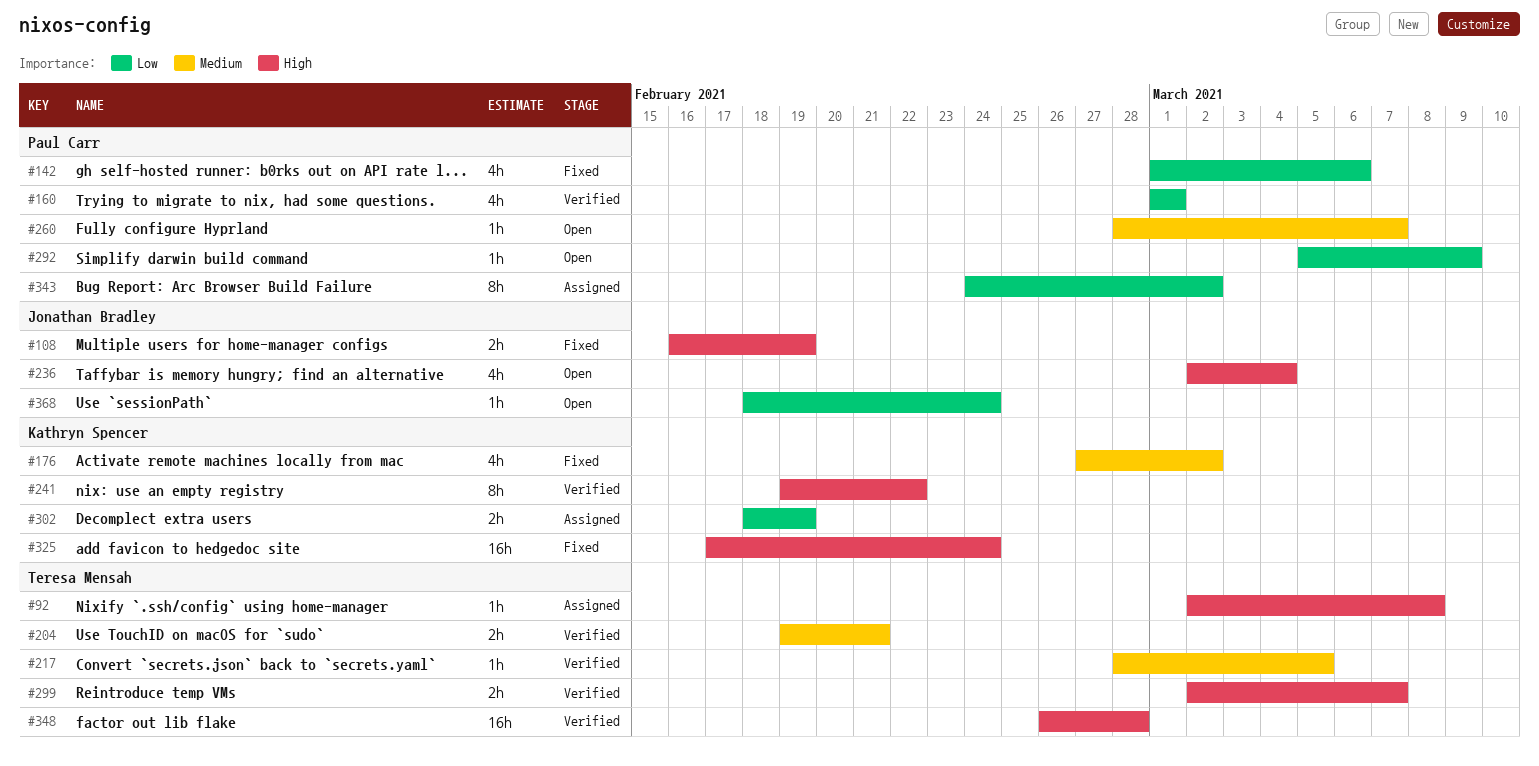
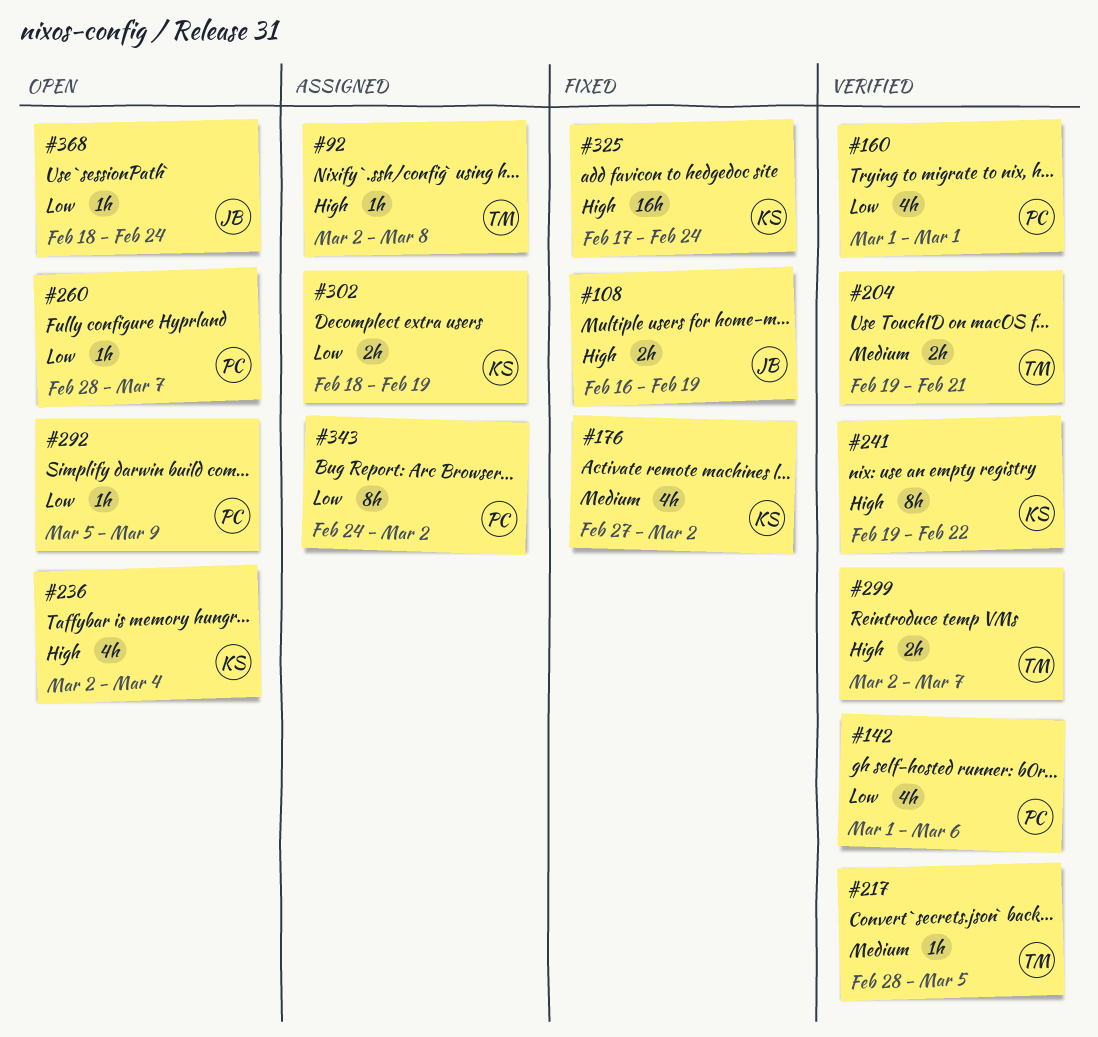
#142, status: Fixed -> Verified
#236, owner: Jonathan Bradley -> Kathryn Spencer
#260, priority: Medium -> Low
#348: present -> none

